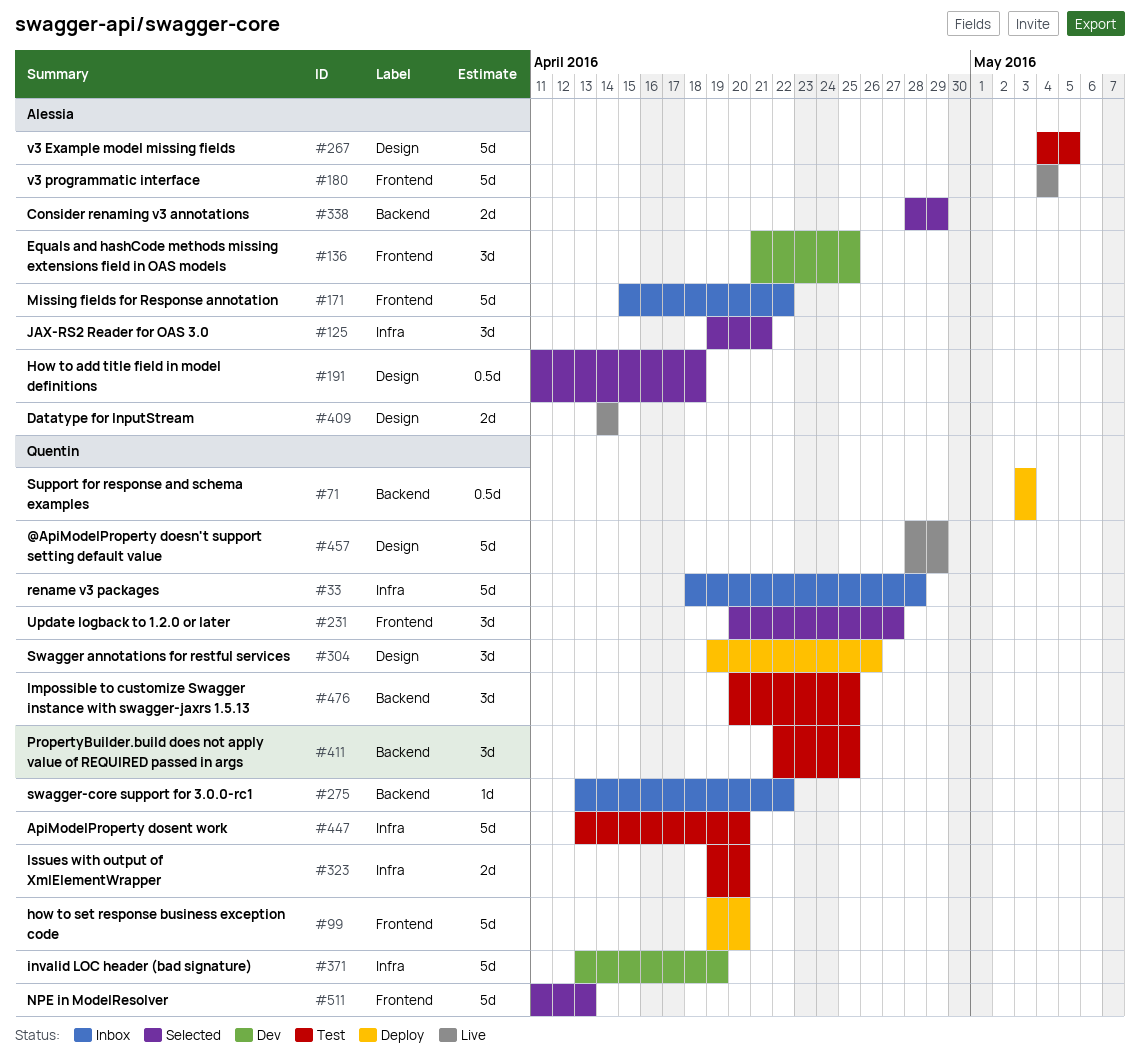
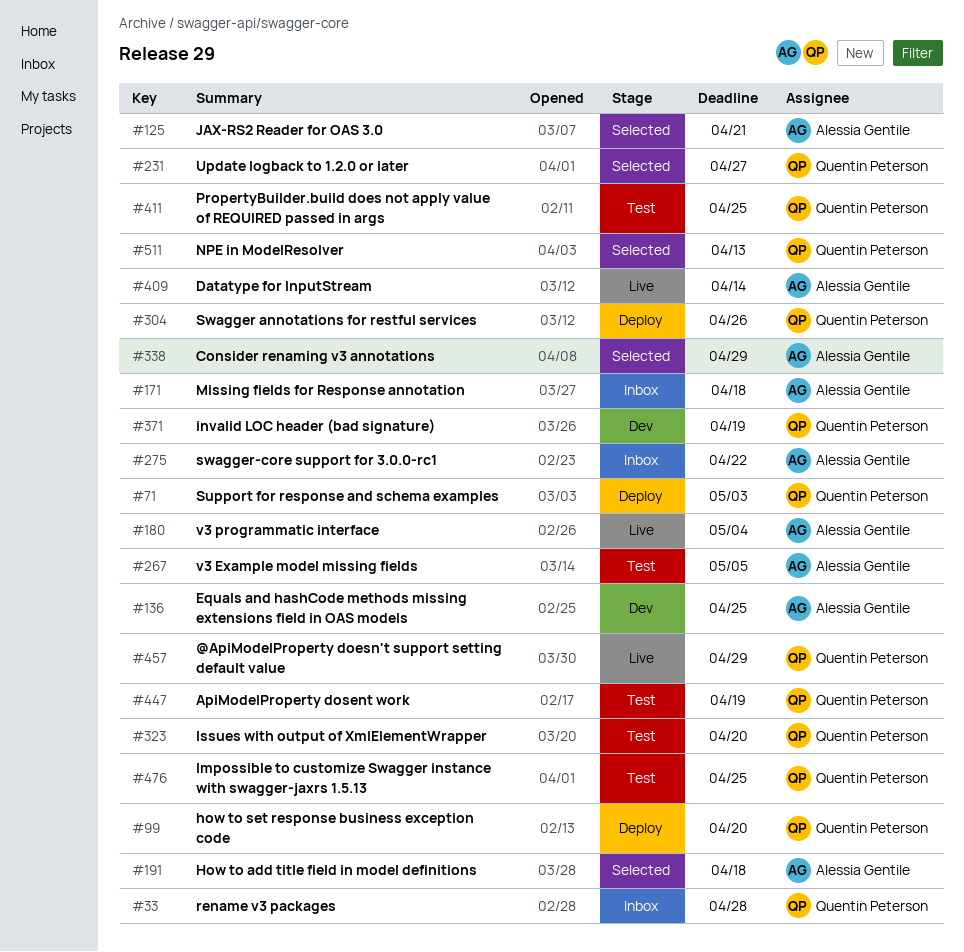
#171, due: Apr 22 -> Apr 18
#275, owner: Quentin Peterson -> Alessia Gentile
#447, due: Apr 20 -> Apr 19

